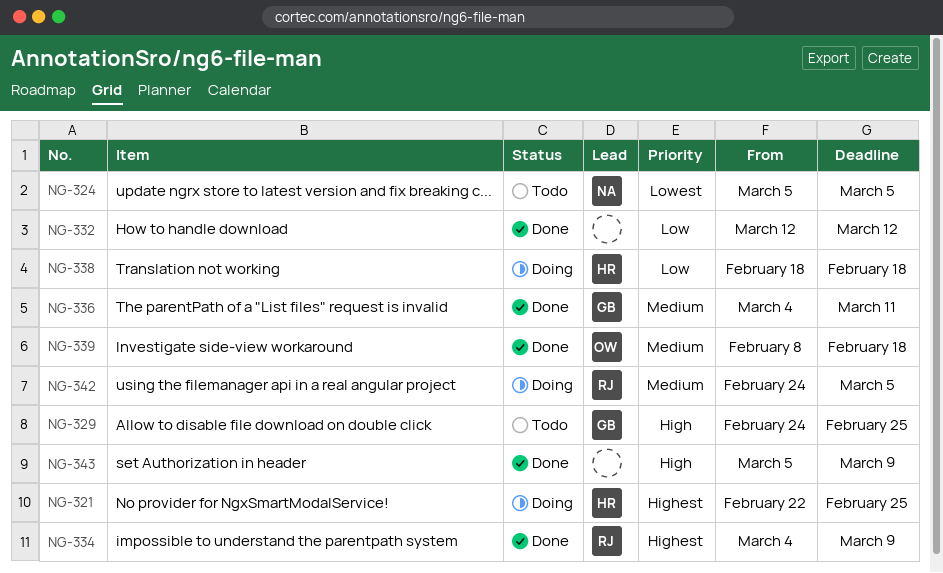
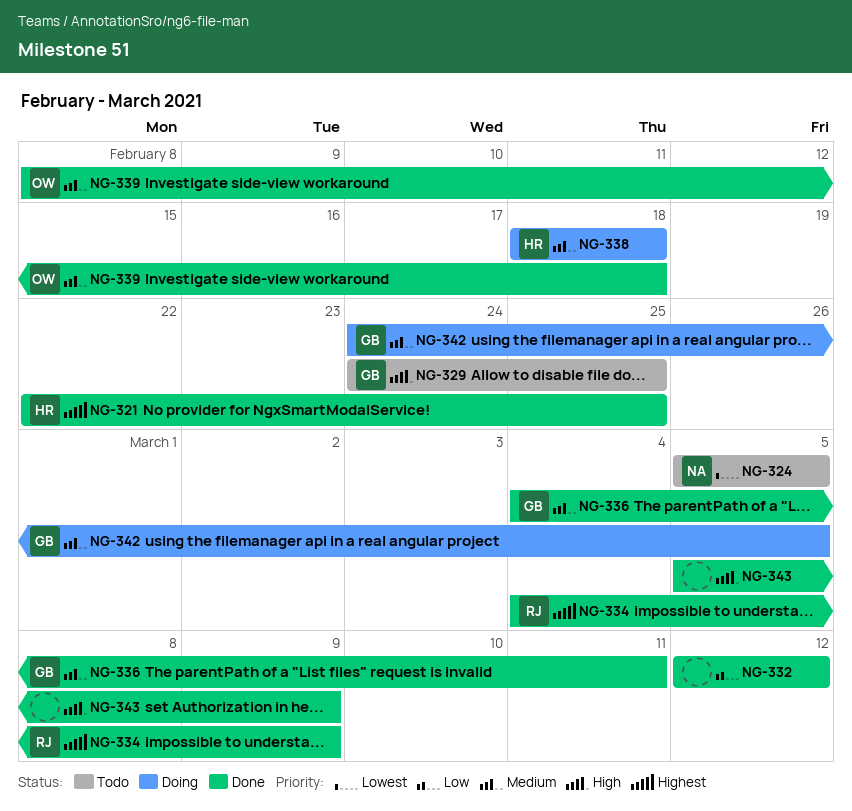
NG-321, status: Doing -> Done
NG-338, priority: Low -> Medium
NG-342, owner: RJ -> GB

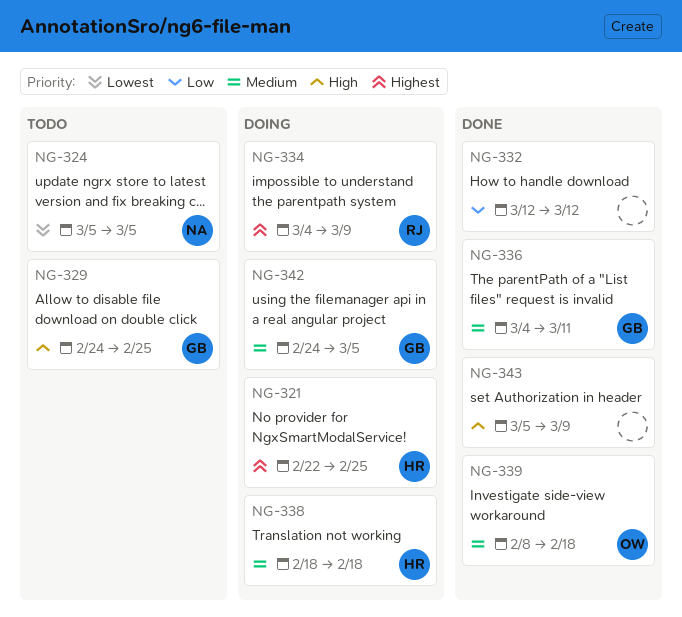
NG-321, status: Done -> Doing
NG-334, status: Done -> Doing

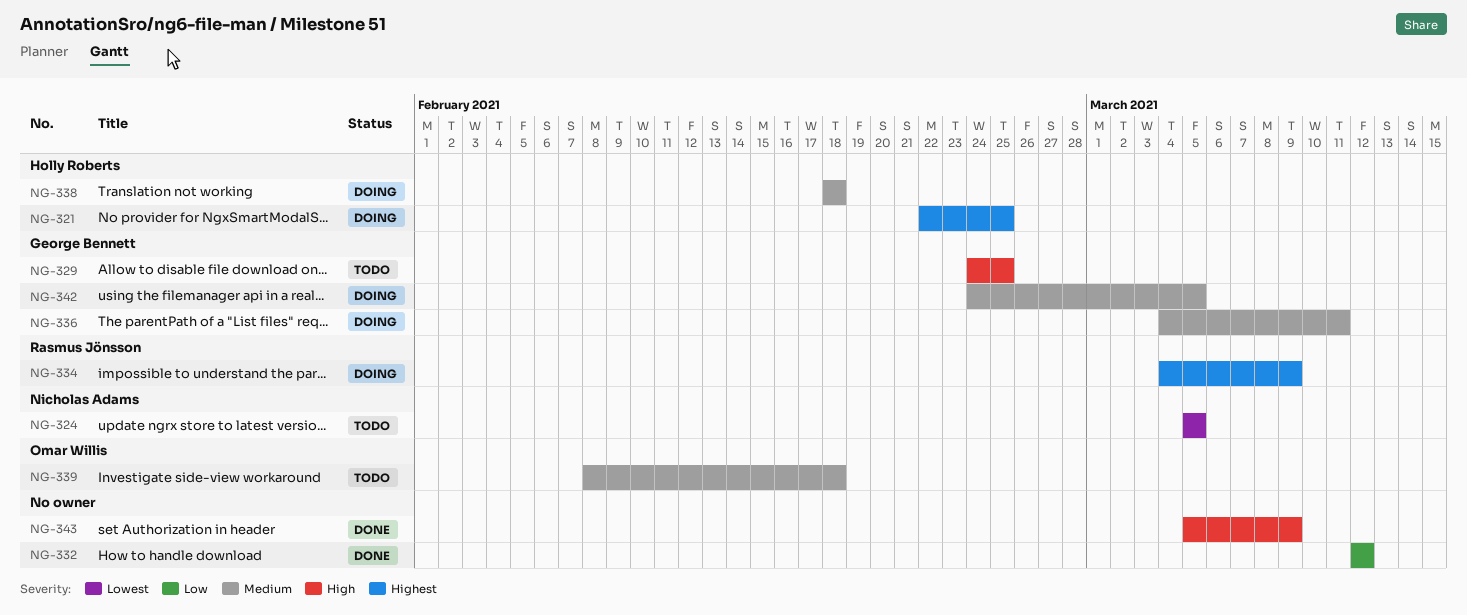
NG-336, status: Done -> Doing
NG-339, status: Done -> Todo

